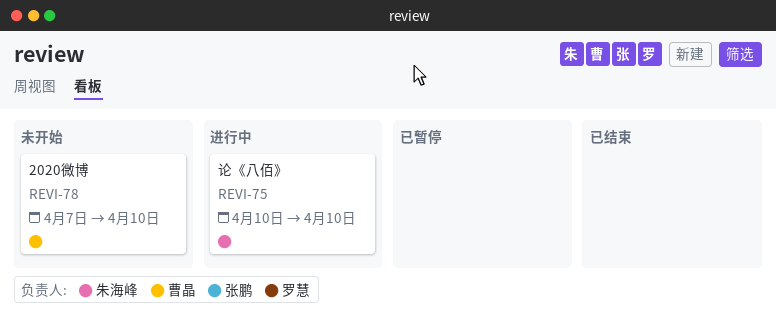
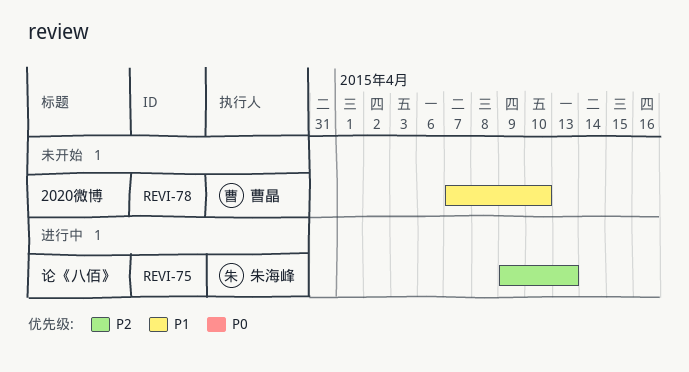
REVI-75, start: Apr 10 -> Apr 9
REVI-75, due: Apr 10 -> Apr 13

